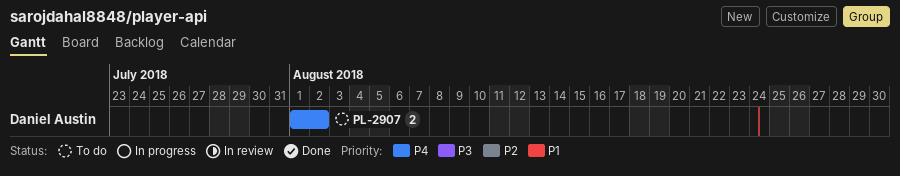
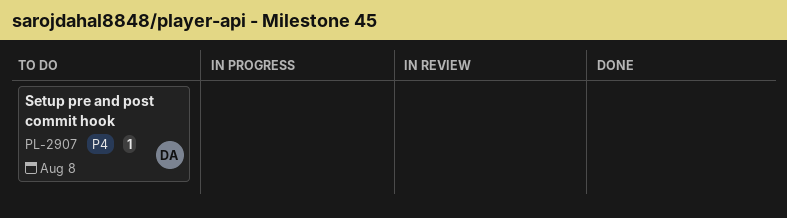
PL-2907, estimate: 2 -> 1
PL-2907, due: Aug 2 -> Aug 8

